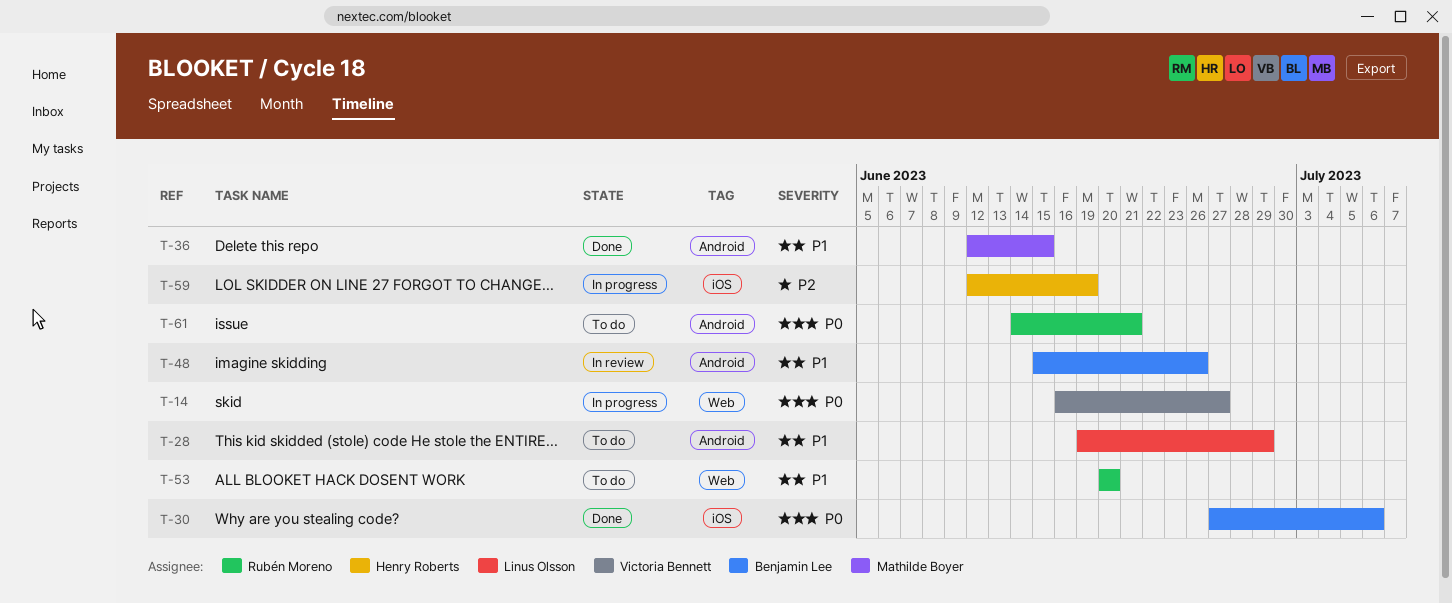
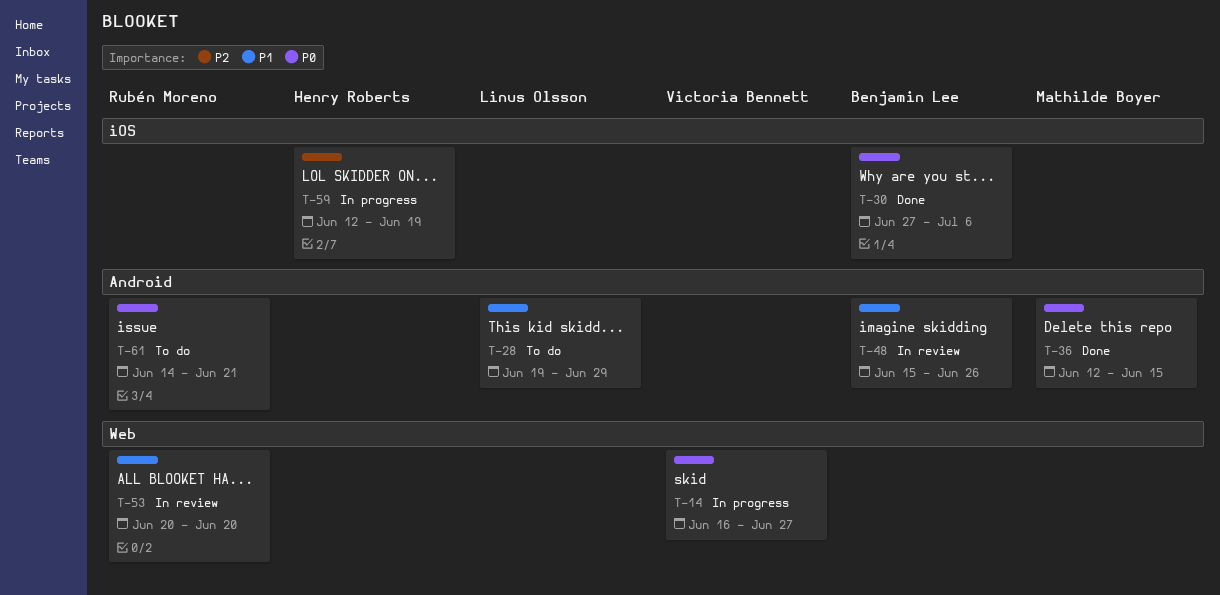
T-36, priority: P1 -> P0
T-53, status: To do -> In review

